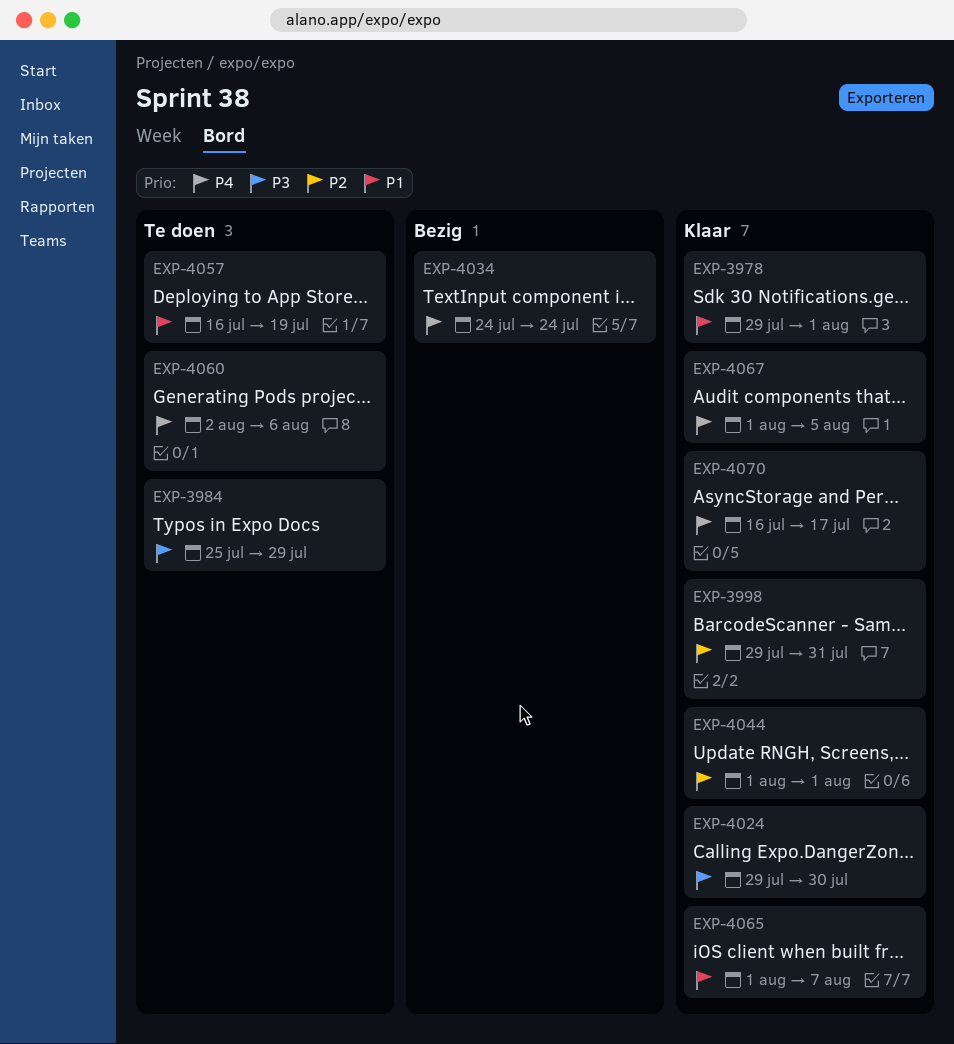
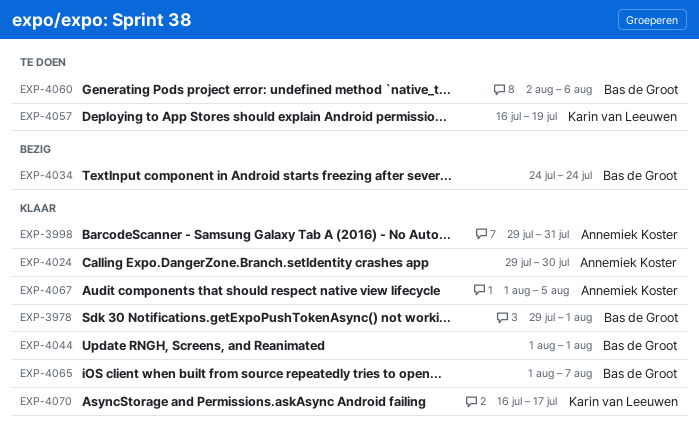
EXP-3984: present -> none

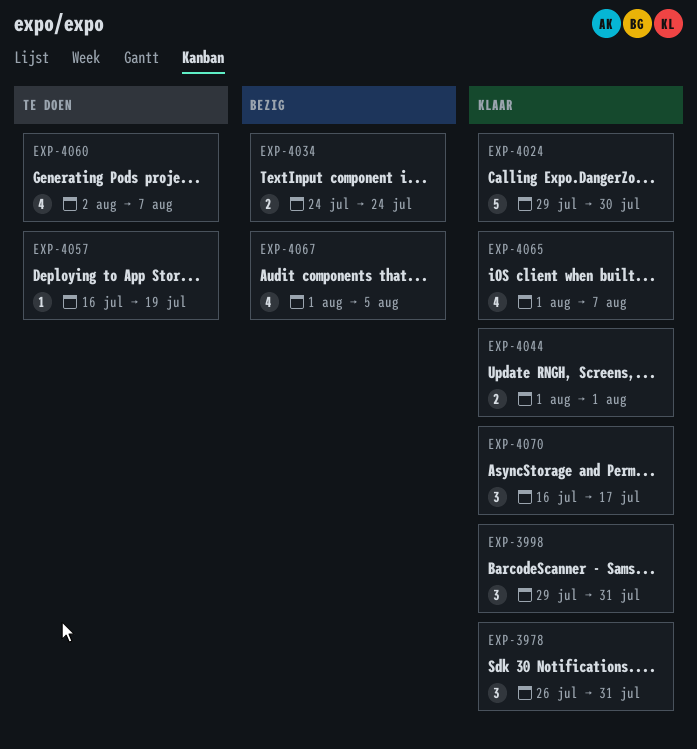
EXP-3978, start: Jul 29 -> Jul 26
EXP-3978, due: Aug 1 -> Jul 31
EXP-4060, due: Aug 6 -> Aug 7
EXP-4067, status: Klaar -> Bezig

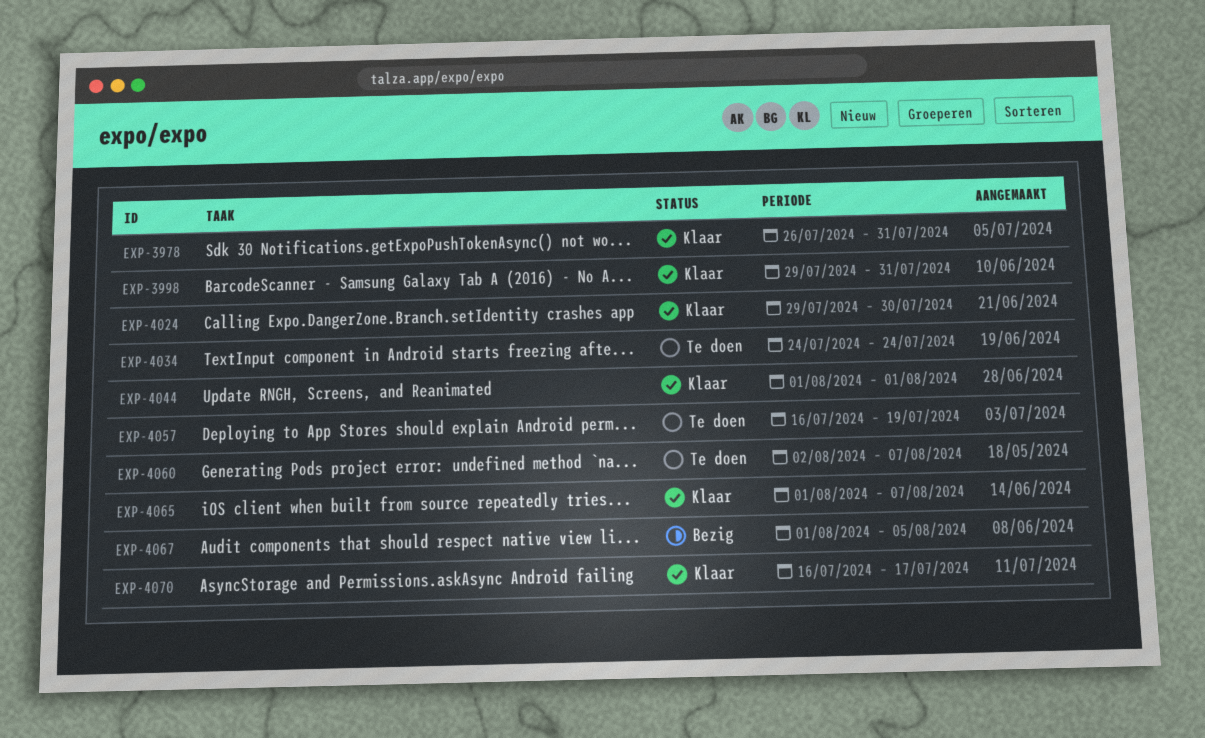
EXP-4034, status: Bezig -> Te doen

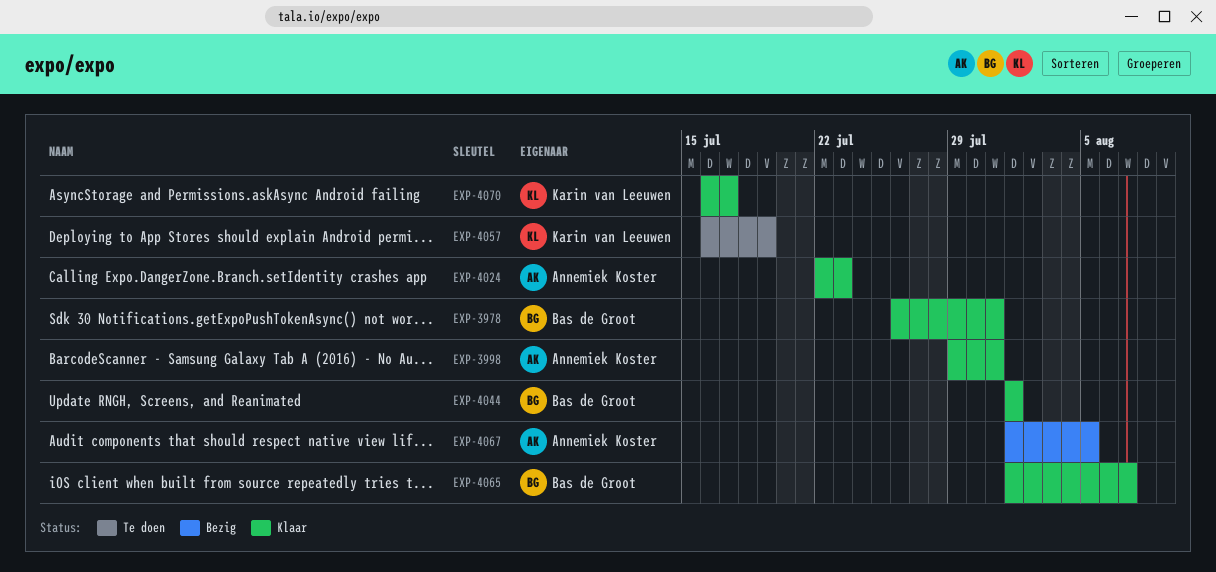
EXP-4024, start: Jul 29 -> Jul 22
EXP-4024, due: Jul 30 -> Jul 23
EXP-4034: present -> none
EXP-4060: present -> none

